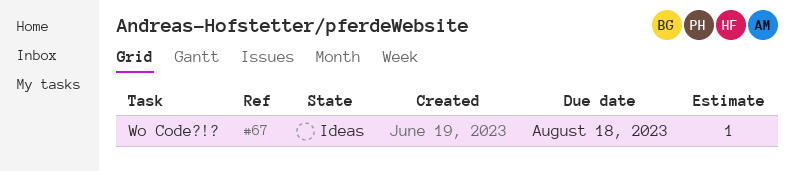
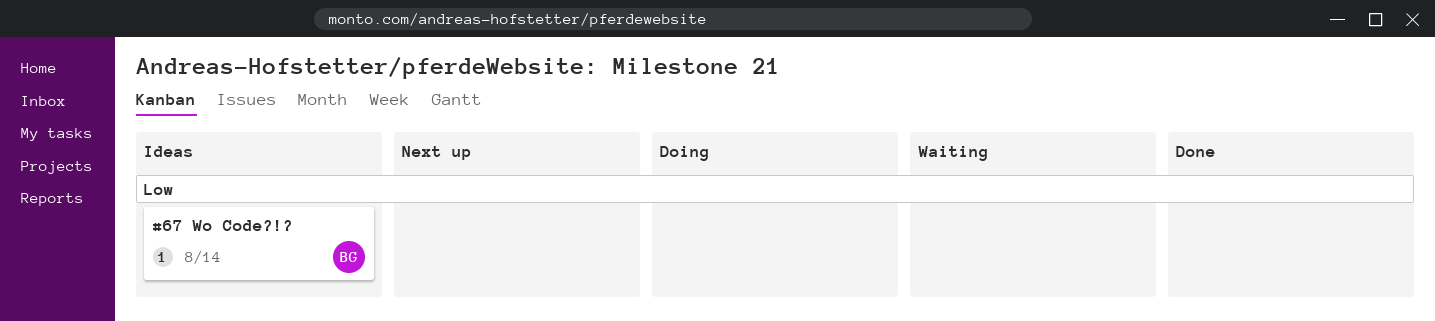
#67, due: Aug 18 -> Aug 14

